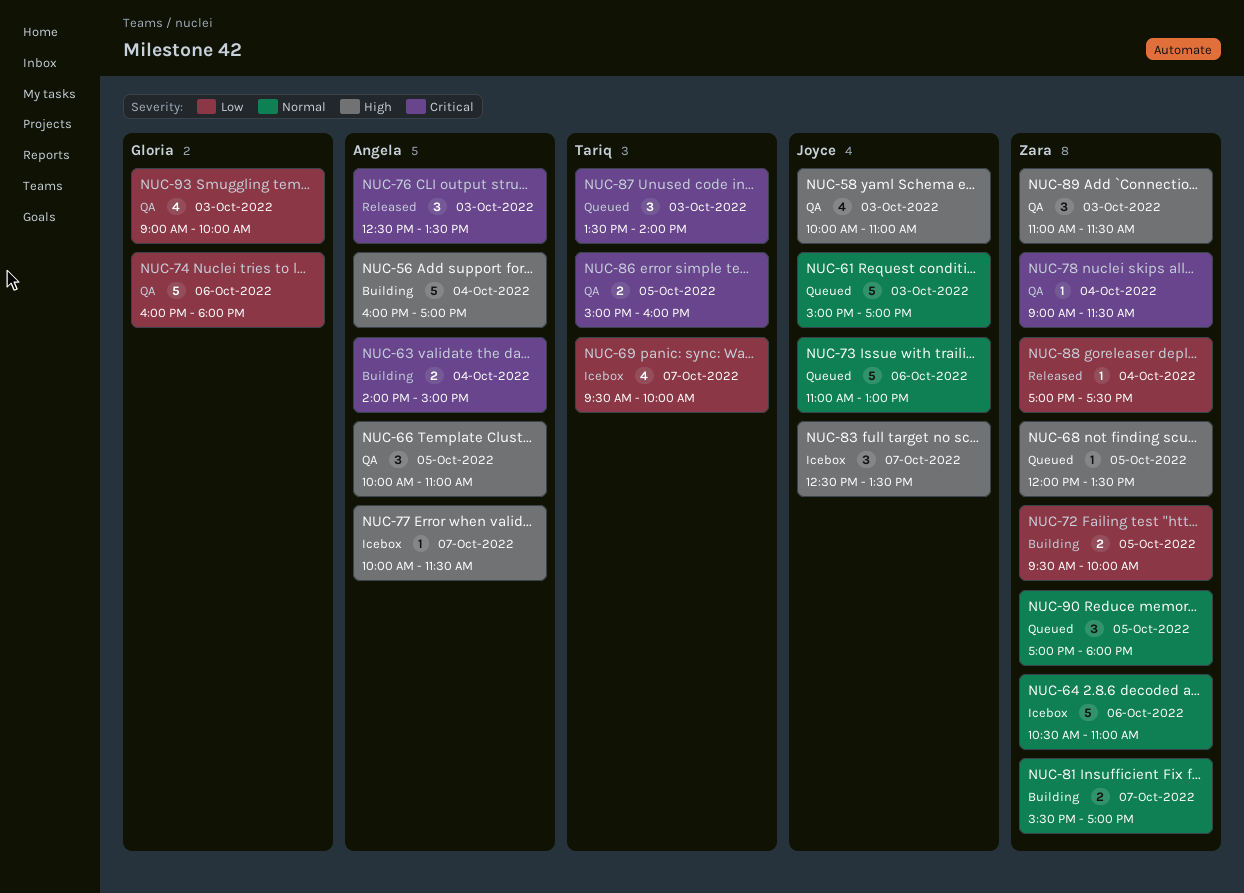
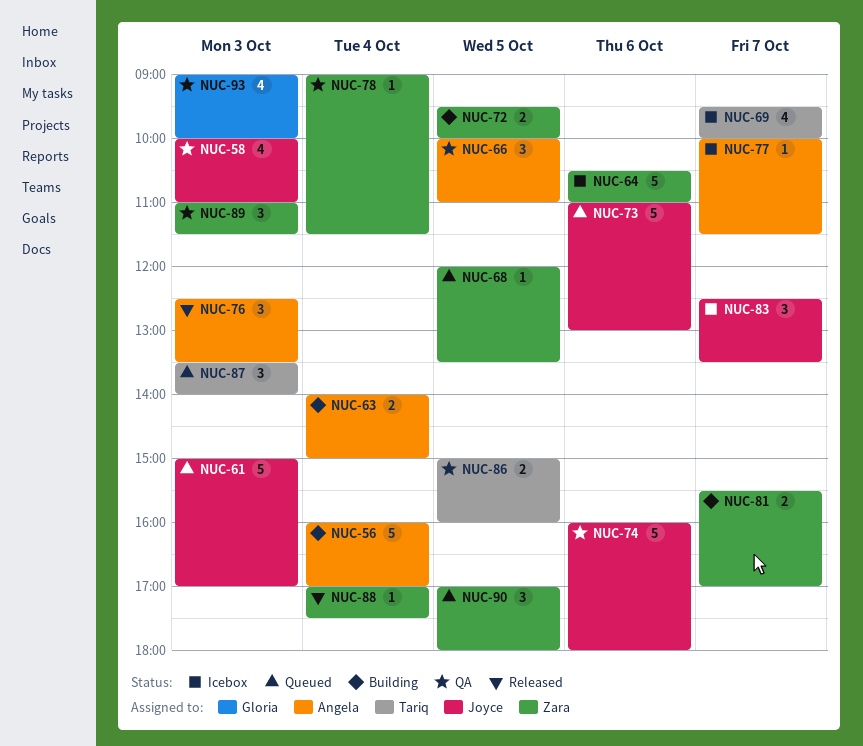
NUC-74, owner: Gloria -> Joyce

